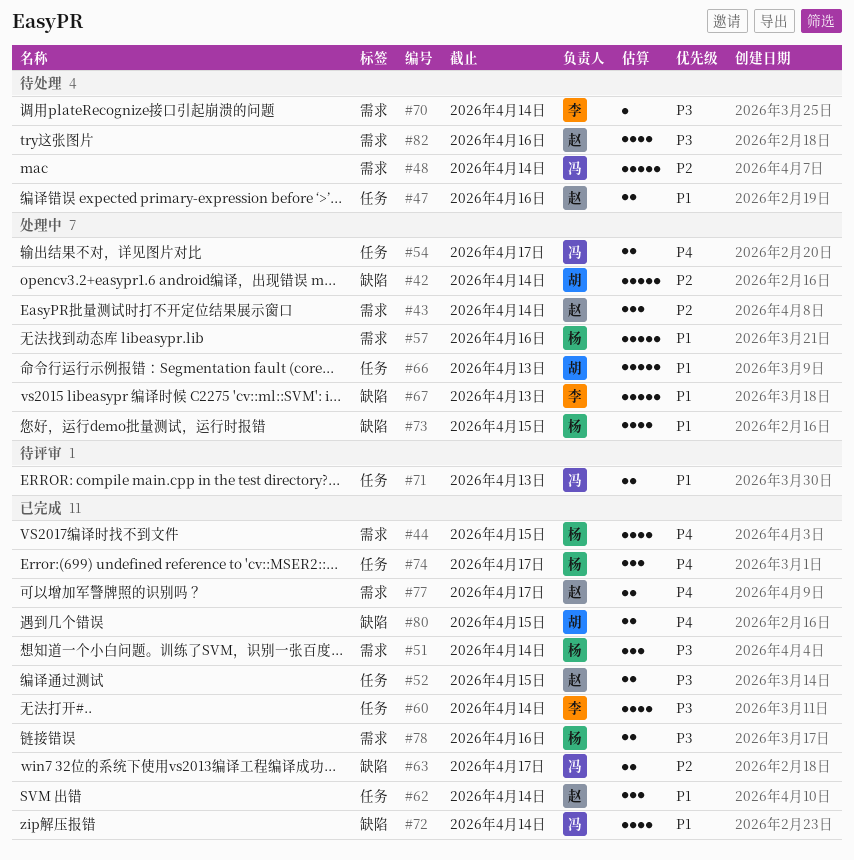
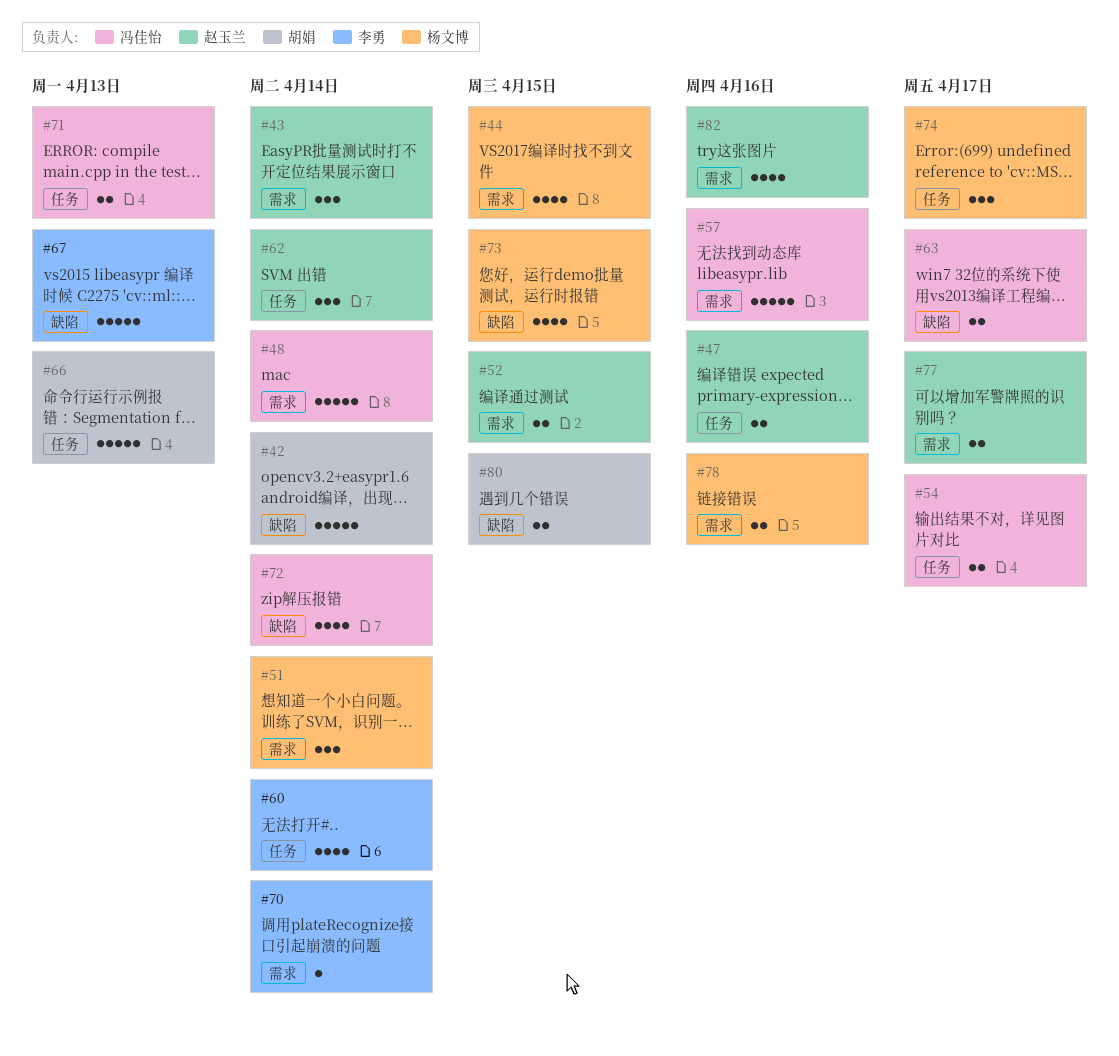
#52, label: 任务 -> 需求
#57, owner: 杨文博 -> 冯佳怡

